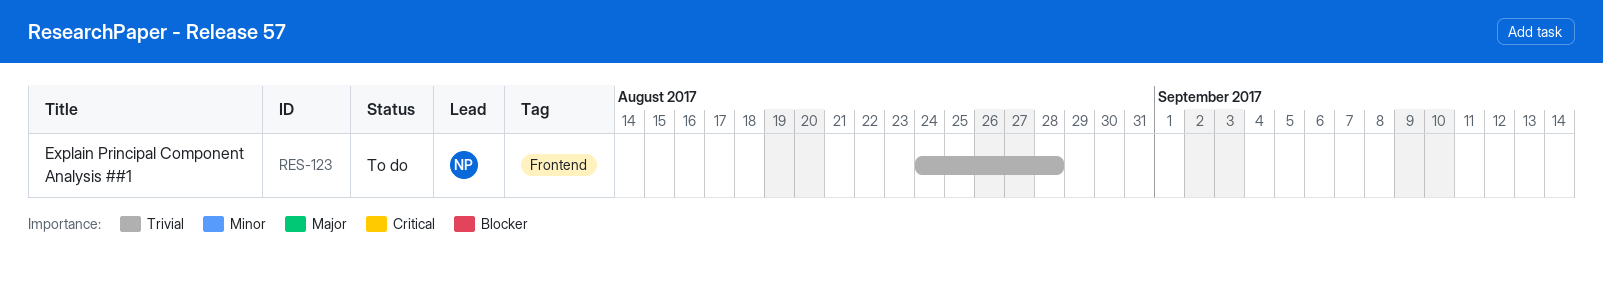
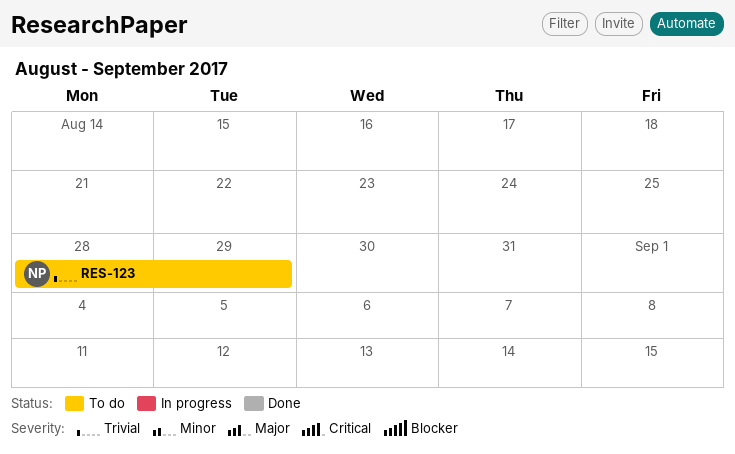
RES-123, start: Aug 24 -> Aug 28
RES-123, due: Aug 28 -> Aug 29

